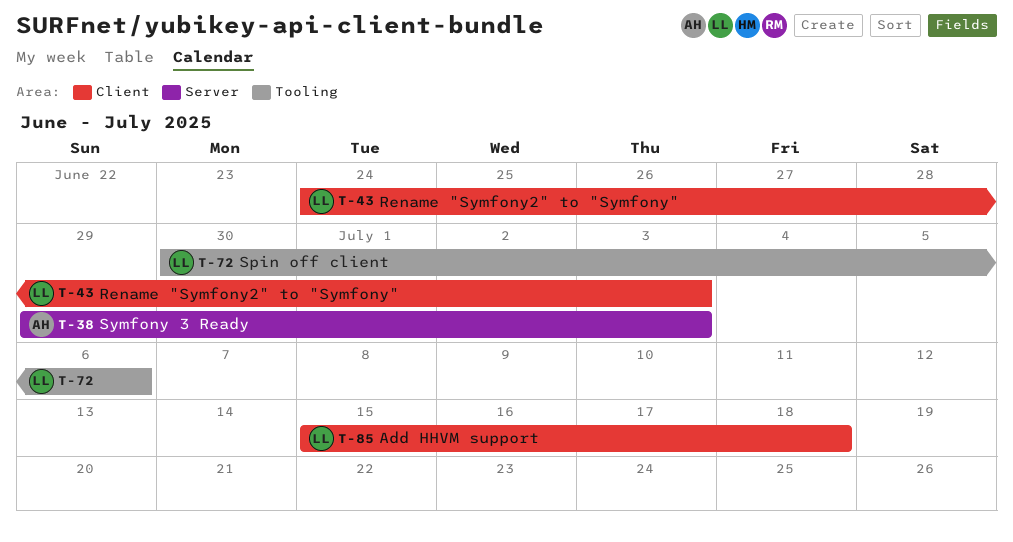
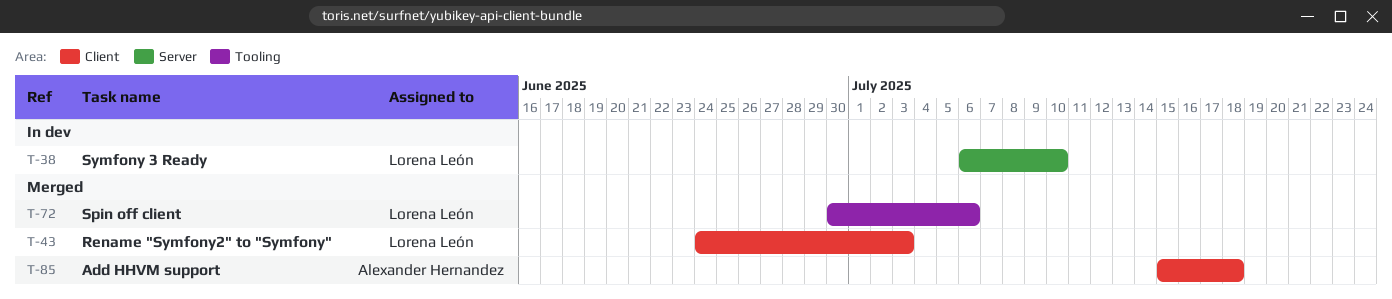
T-38, owner: Alexander Hernandez -> Lorena León
T-38, start: Jun 29 -> Jul 6
T-38, due: Jul 3 -> Jul 10
T-85, owner: Lorena León -> Alexander Hernandez

